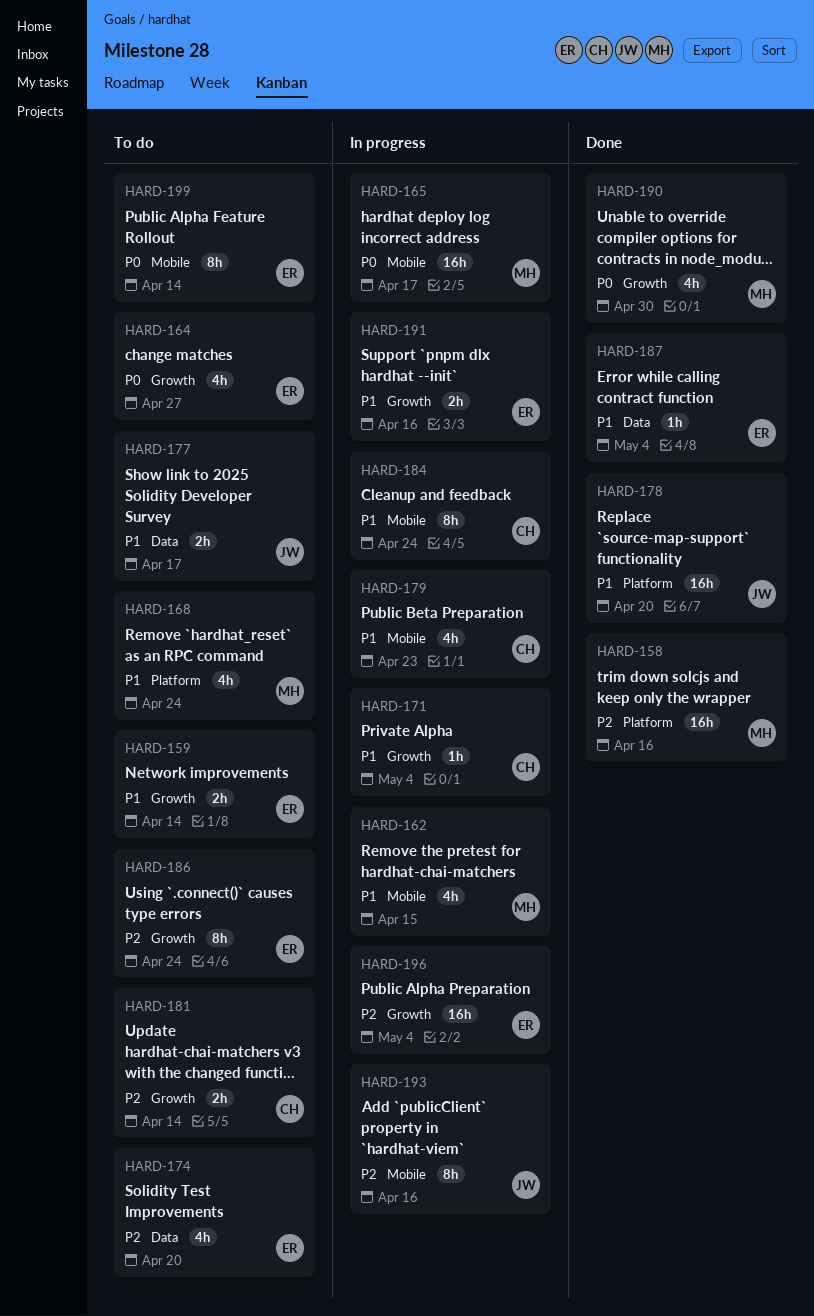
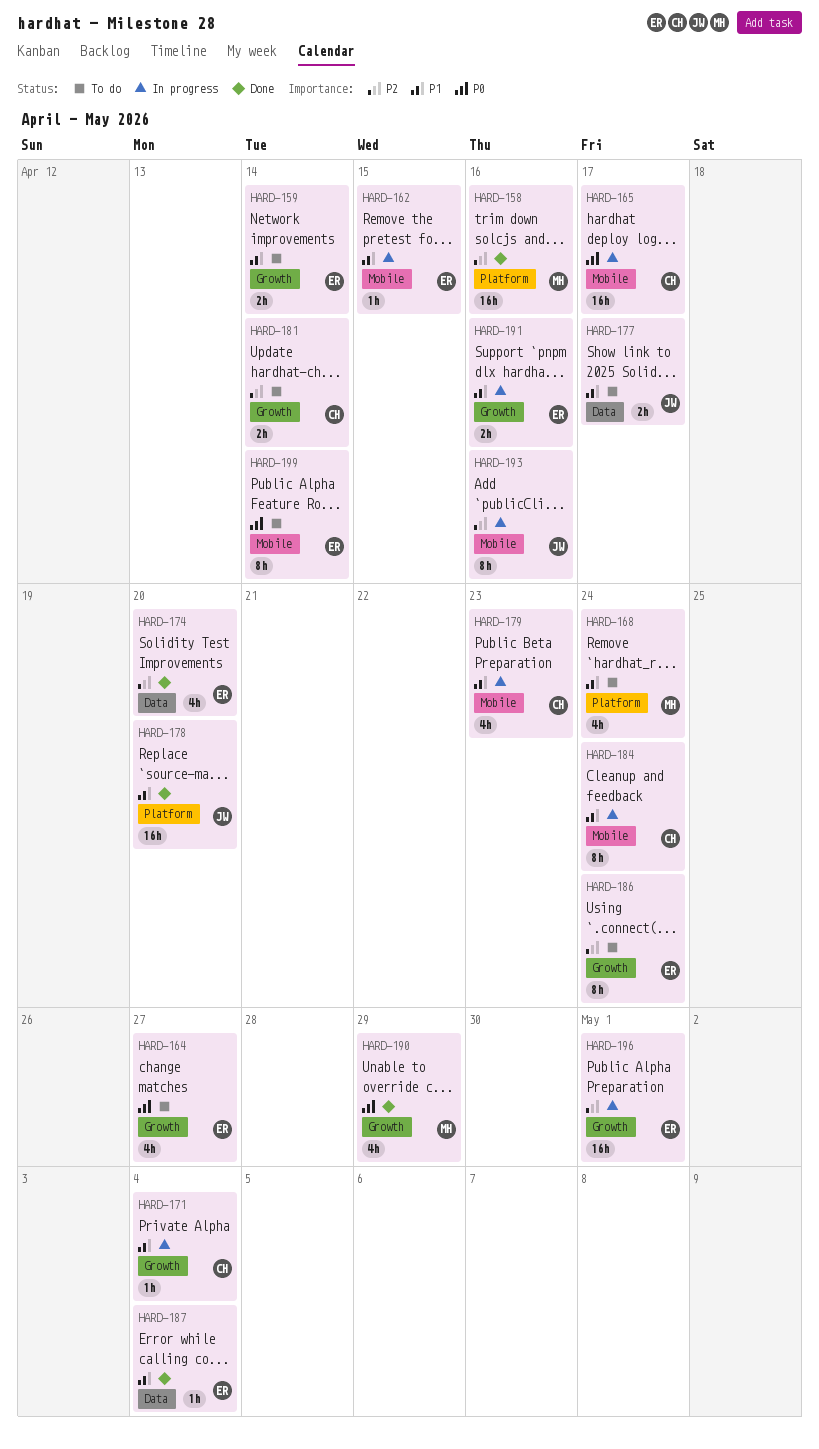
HARD-162, owner: MH -> ER
HARD-162, estimate: 4h -> 1h
HARD-165, owner: MH -> CH
HARD-174, status: To do -> Done
HARD-190, due: Apr 30 -> Apr 29
HARD-196, due: May 4 -> May 1

